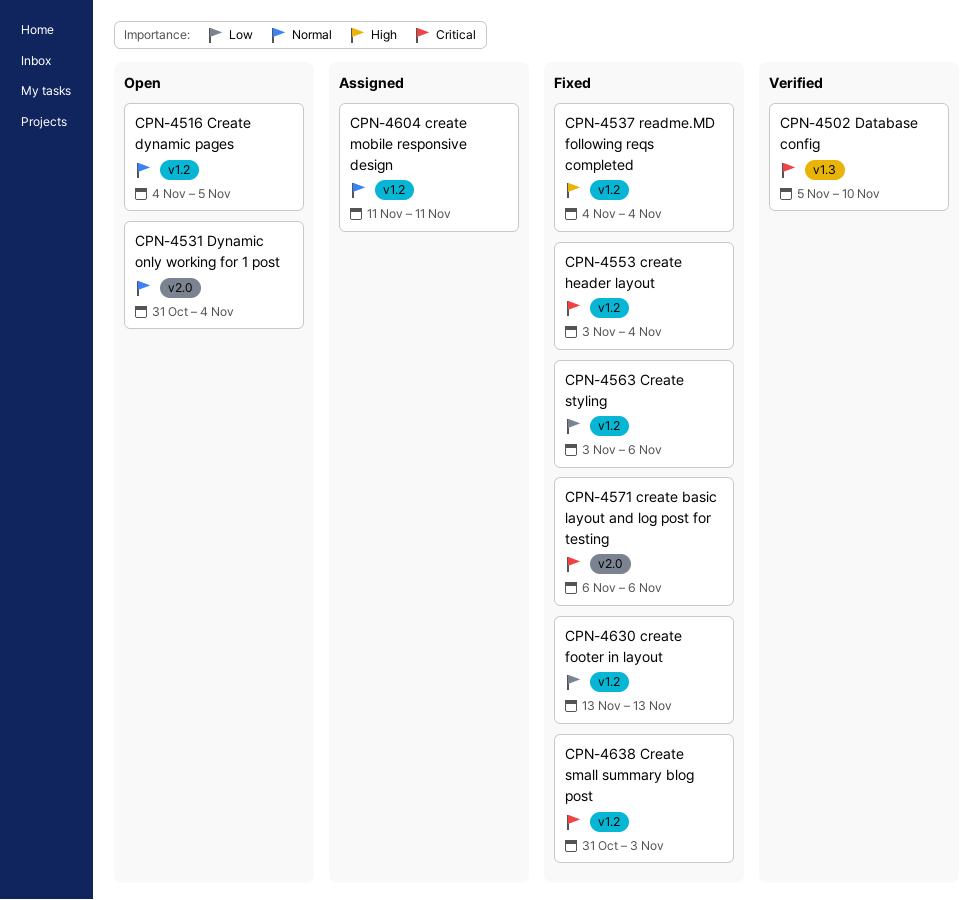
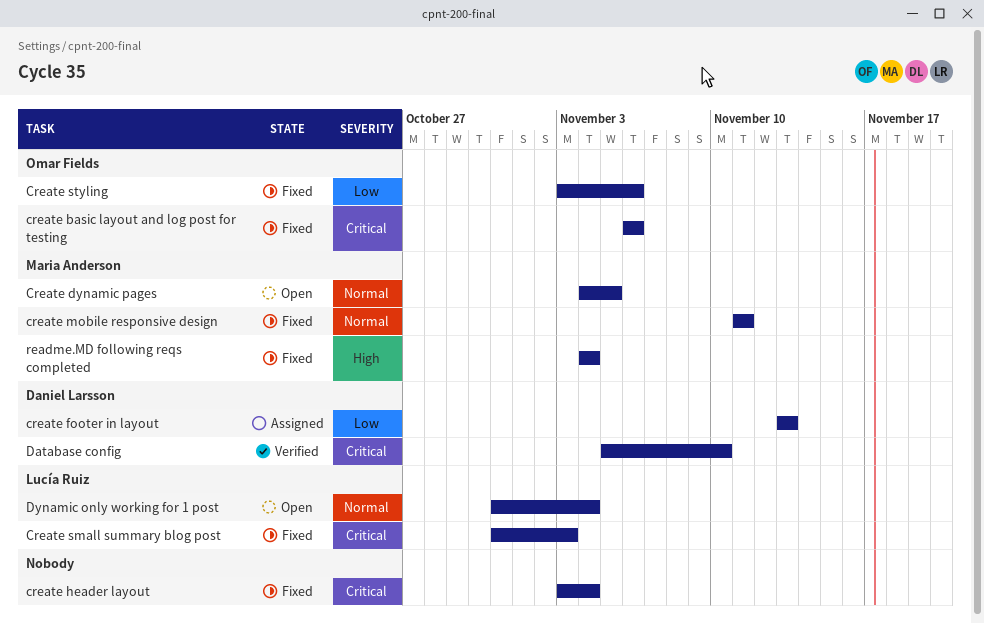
create footer in layout, status: Fixed -> Assigned
create mobile responsive design, status: Assigned -> Fixed

